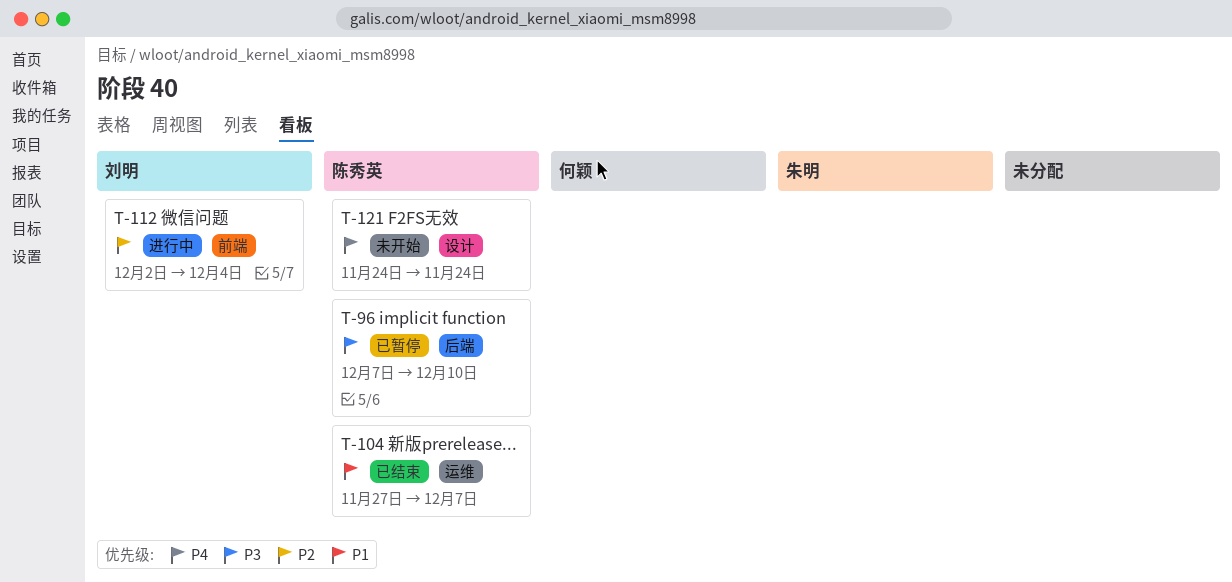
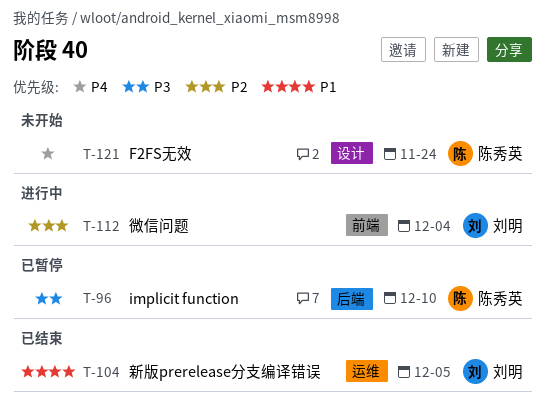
T-104, owner: 陈秀英 -> 刘明
T-104, due: Dec 7 -> Dec 5

